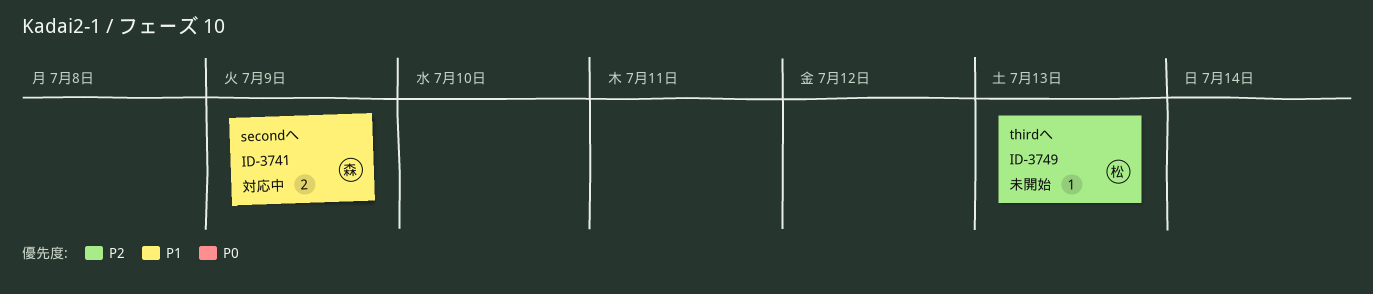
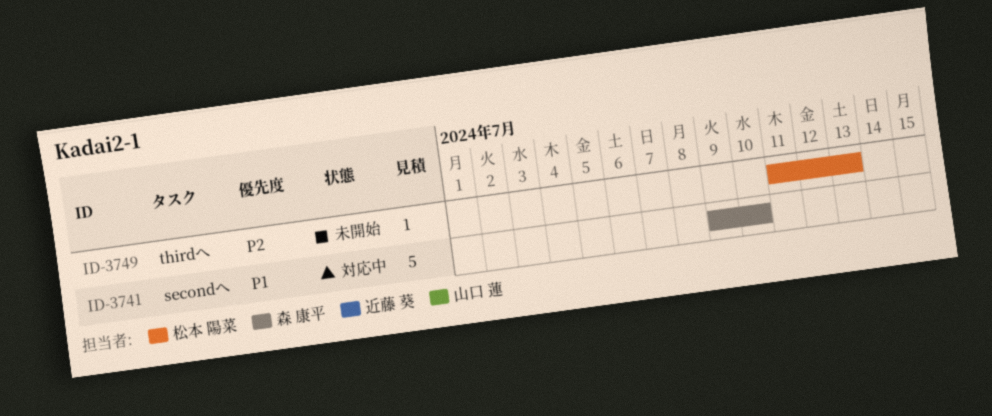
ID-3741, estimate: 2 -> 5
ID-3741, due: Jul 9 -> Jul 10

